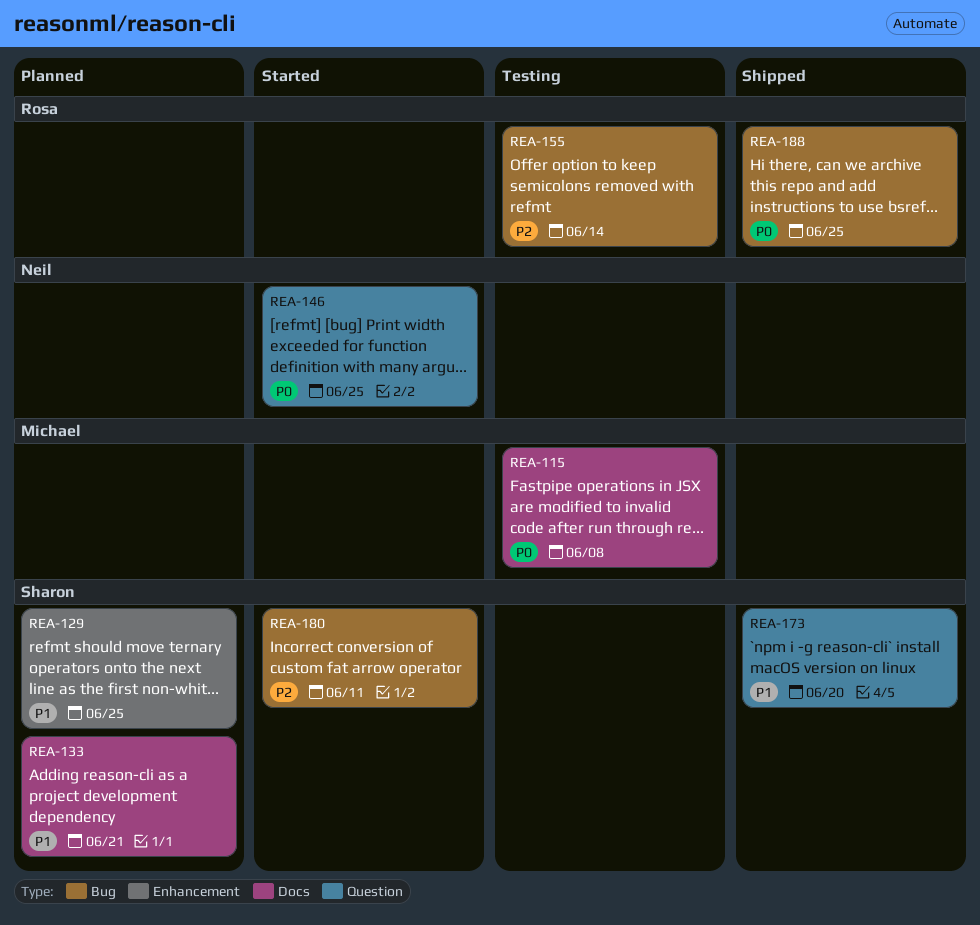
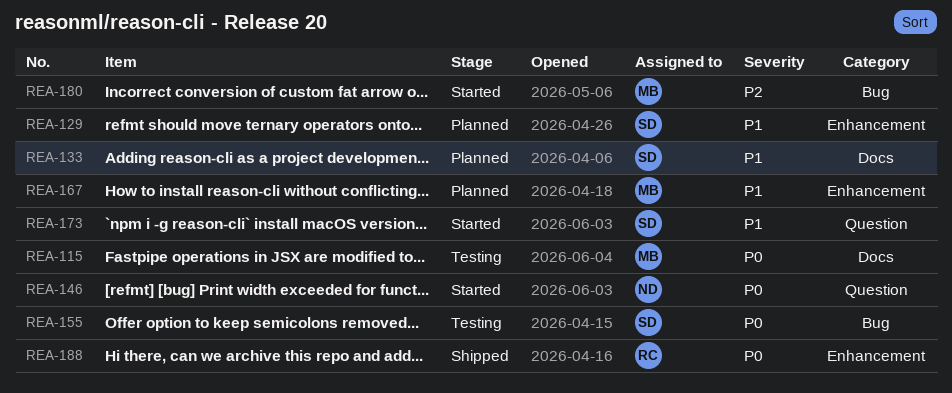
REA-155, owner: Rosa -> Sharon
REA-155, priority: P2 -> P0
REA-167: none -> present
REA-173, status: Shipped -> Started
REA-180, owner: Sharon -> Michael
REA-188, label: Bug -> Enhancement

